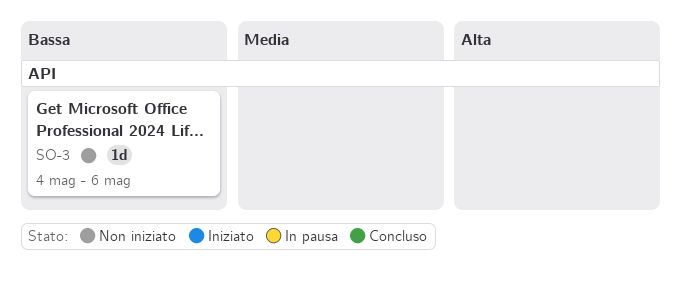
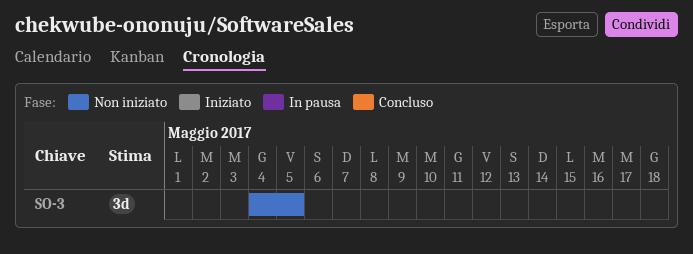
SO-3, estimate: 1d -> 3d
SO-3, due: May 6 -> May 5

